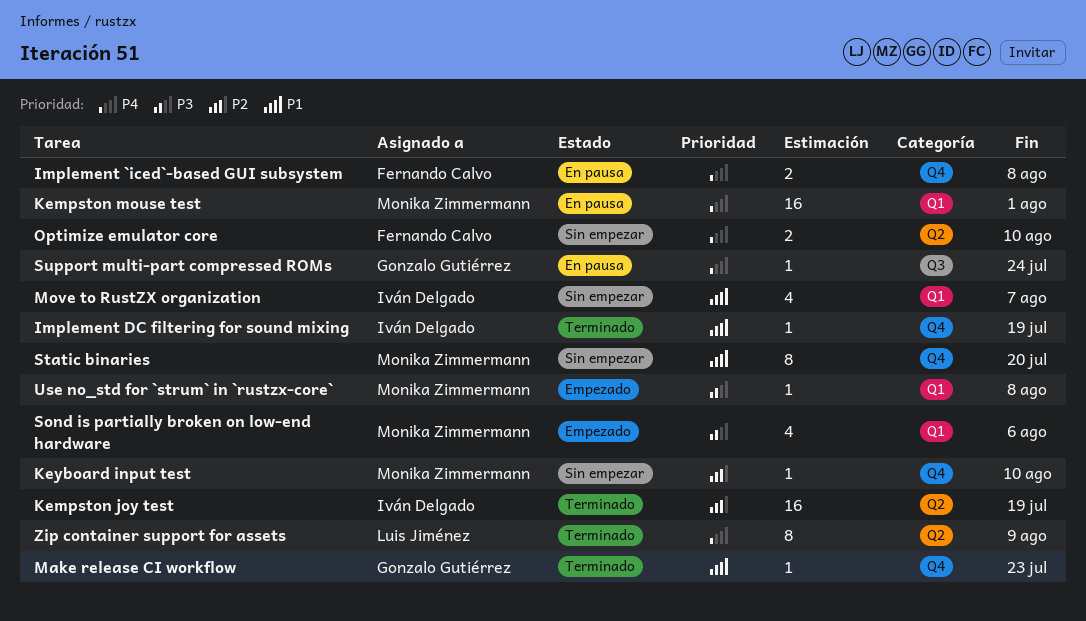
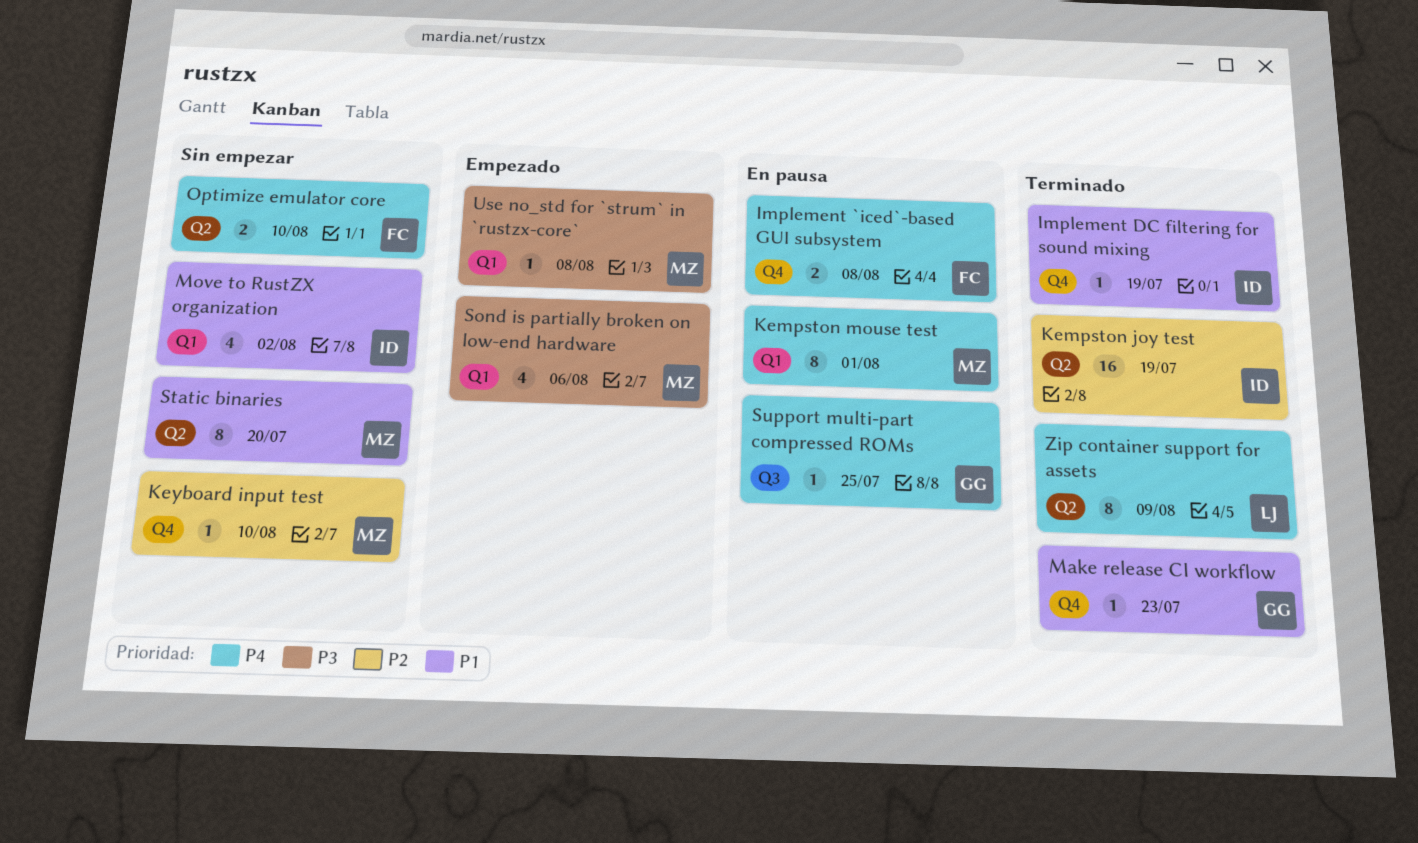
Kempston mouse test, estimate: 16 -> 8
Move to RustZX organization, due: Aug 7 -> Aug 2
Static binaries, label: Q4 -> Q2
Support multi-part compressed ROMs, due: Jul 24 -> Jul 25

